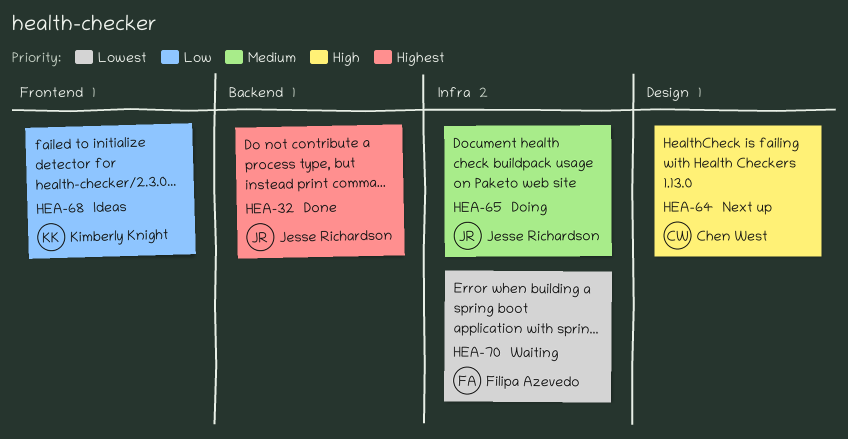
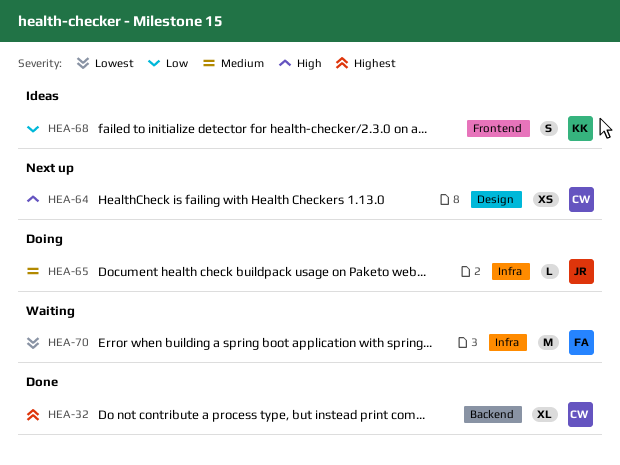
HEA-32, owner: Jesse Richardson -> Chen West

